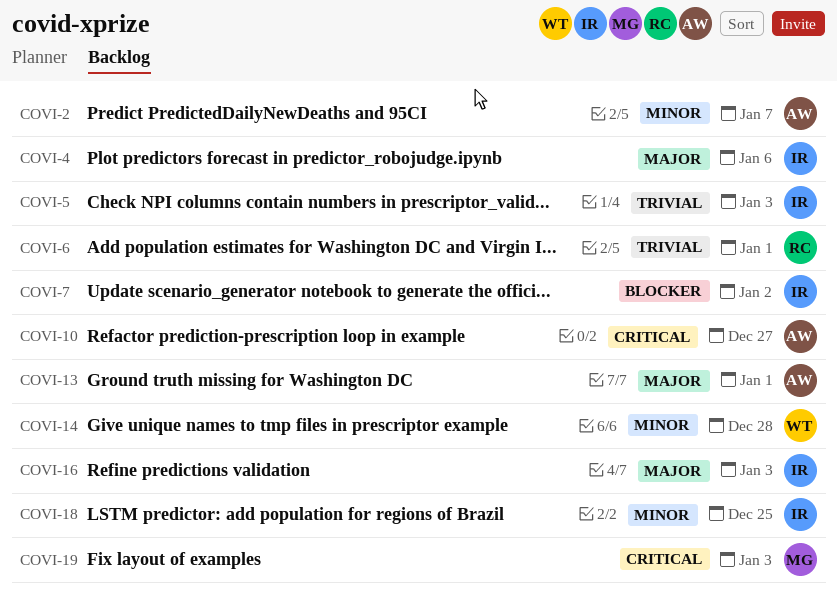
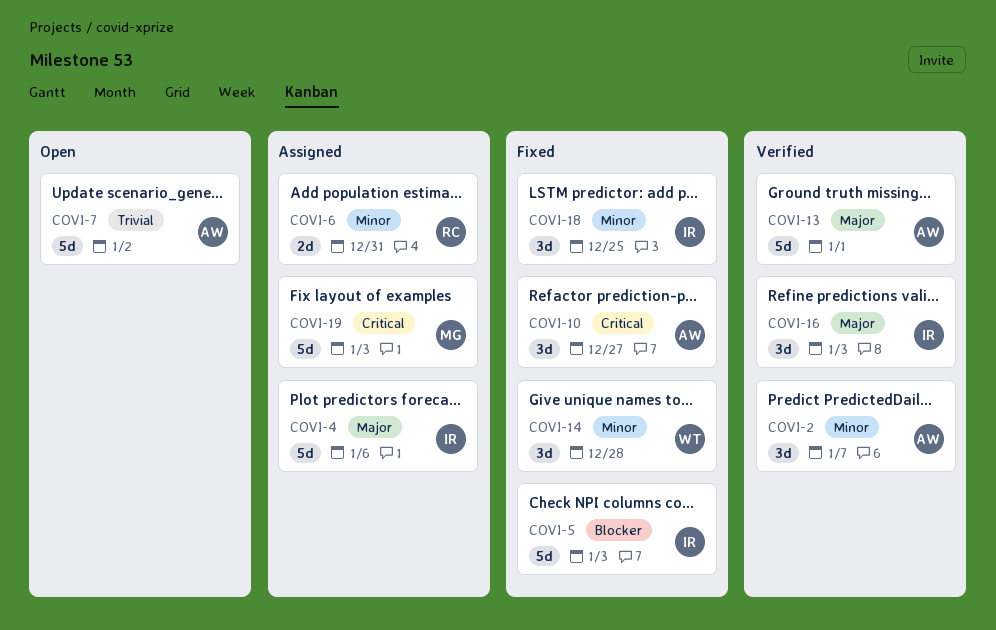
COVI-5, priority: Trivial -> Blocker
COVI-6, priority: Trivial -> Minor
COVI-6, due: Jan 1 -> Dec 31
COVI-7, owner: IR -> AW
COVI-7, priority: Blocker -> Trivial

